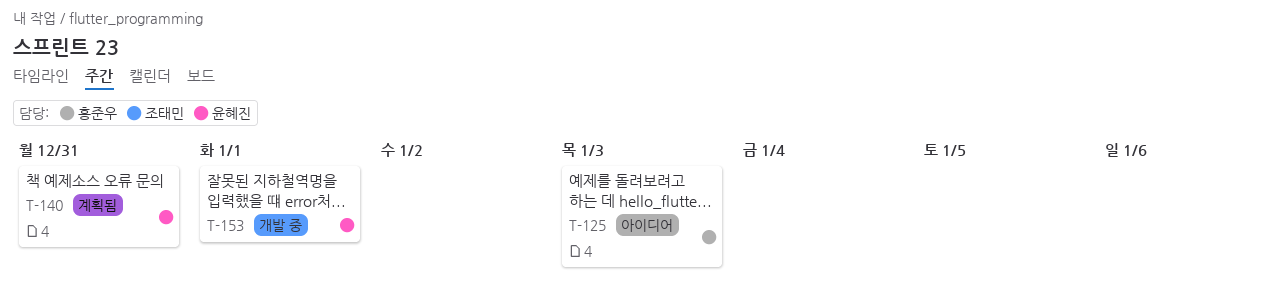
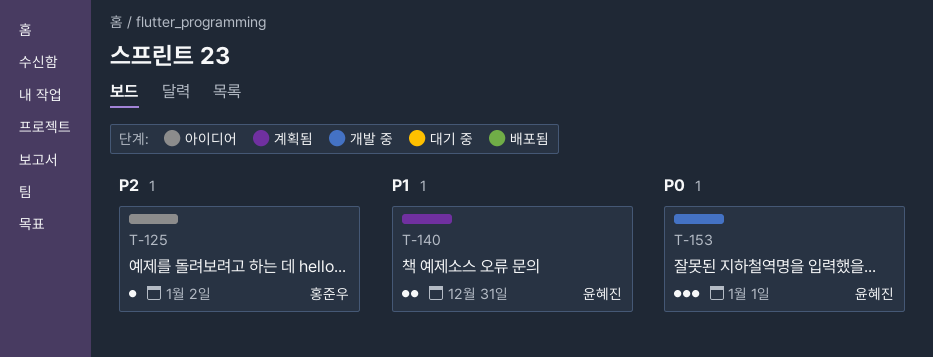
T-125, due: Jan 3 -> Jan 2

